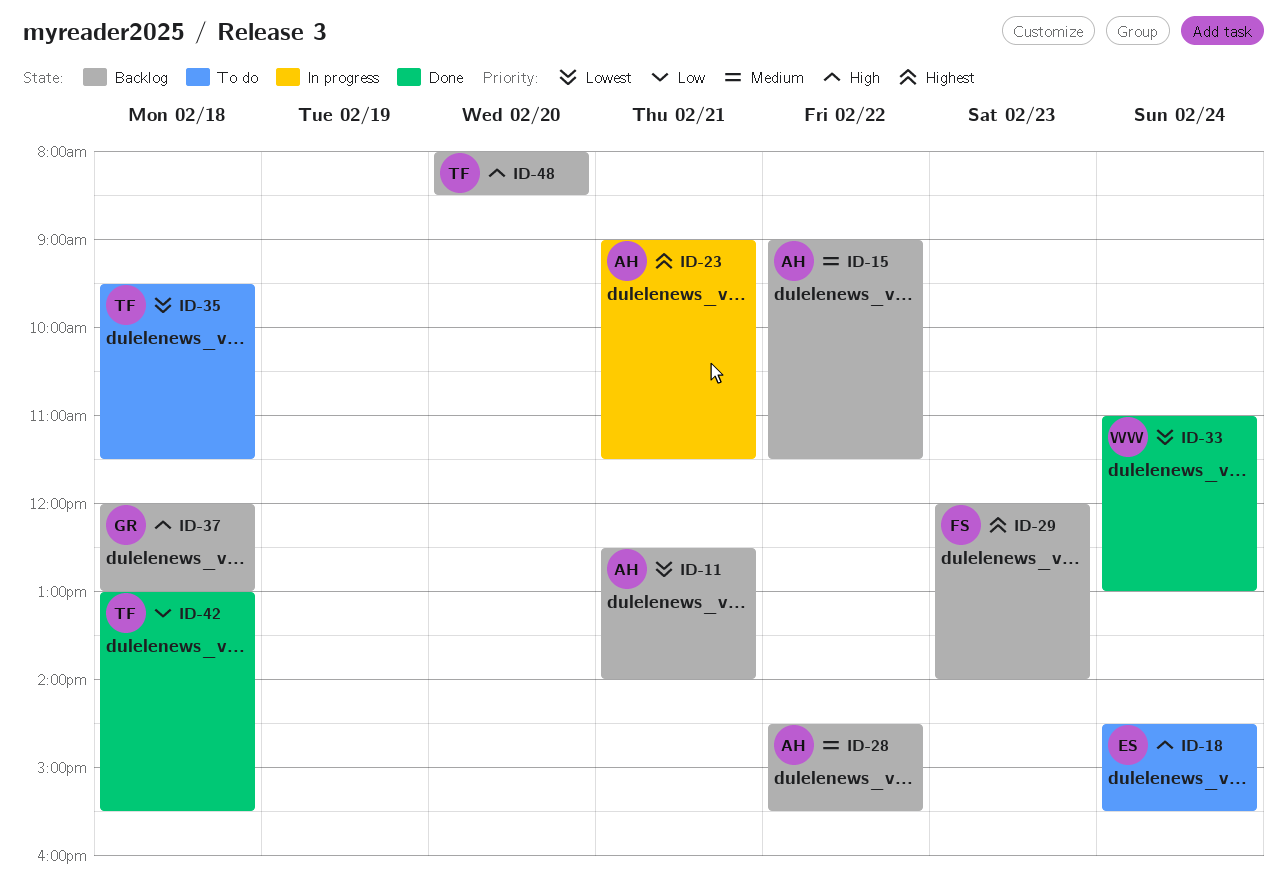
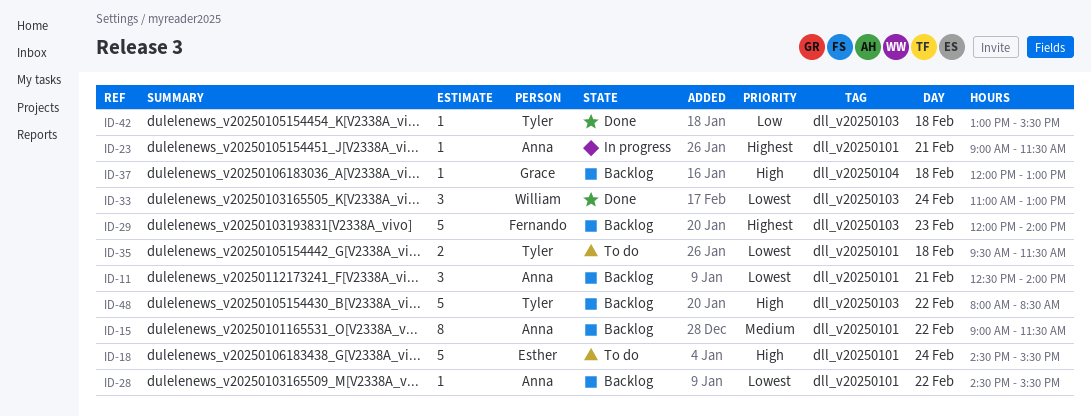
ID-28, priority: Medium -> Lowest
ID-48, day: Feb 20 -> Feb 22

